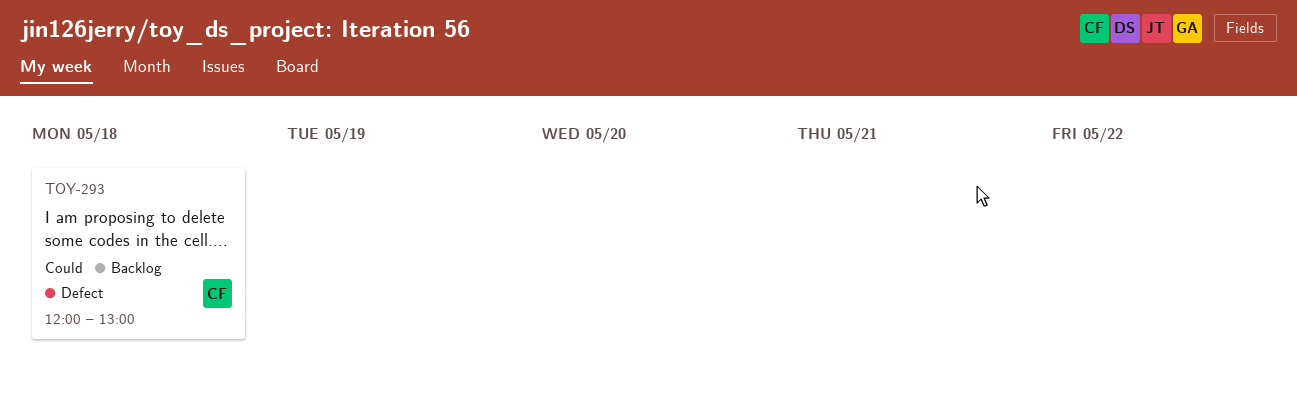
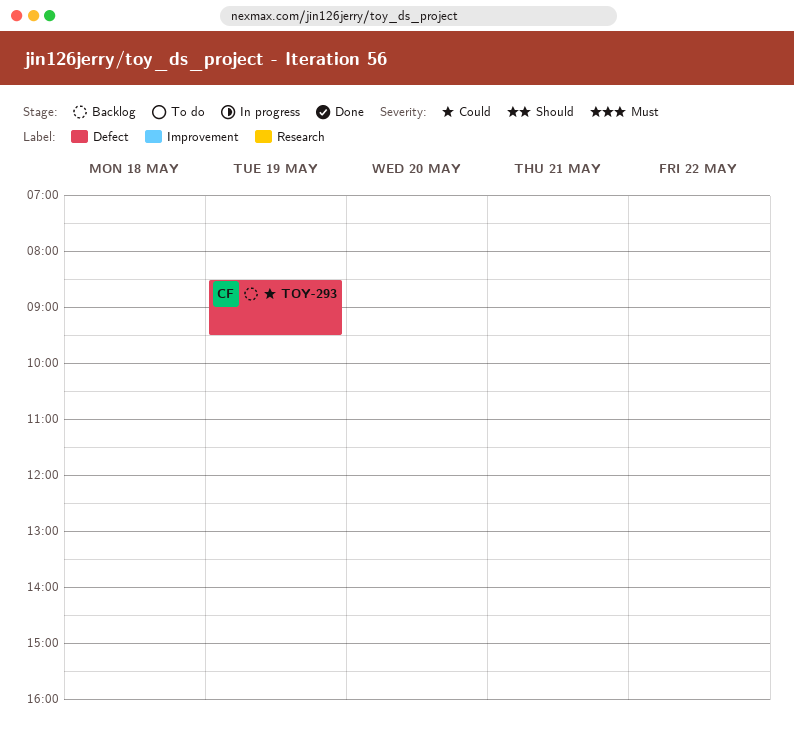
TOY-293, day: May 18 -> May 19
TOY-293, begins: 12:00 -> 08:30
TOY-293, ends: 13:00 -> 09:30

